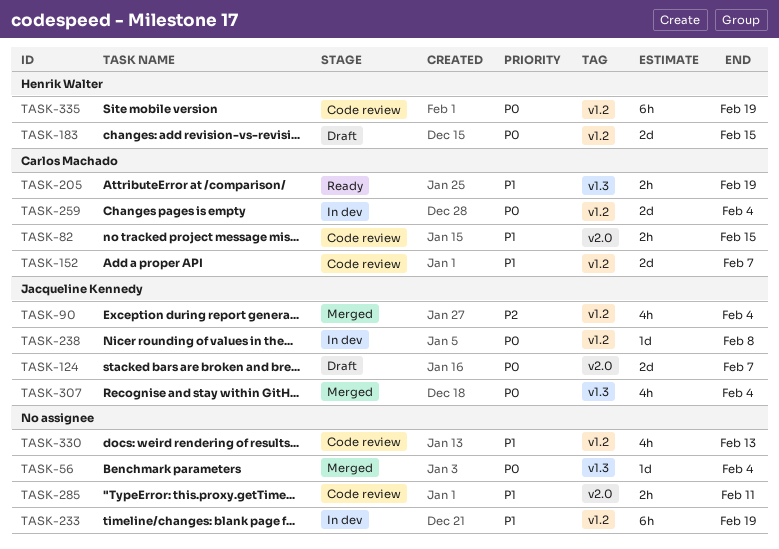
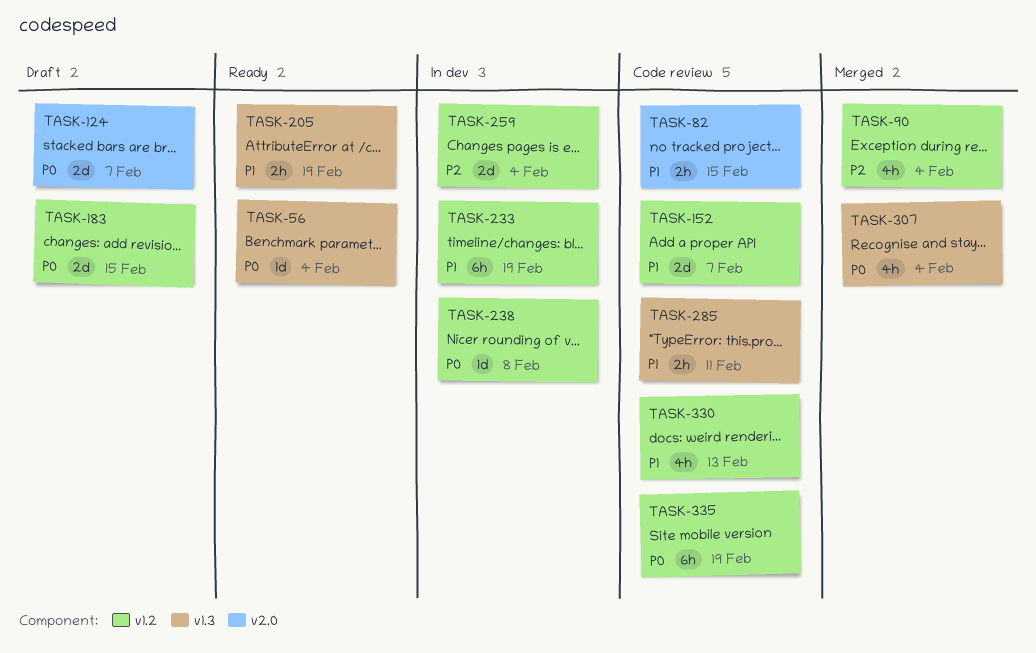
TASK-56, status: Merged -> Ready
TASK-259, priority: P0 -> P2
TASK-285, label: v2.0 -> v1.3

